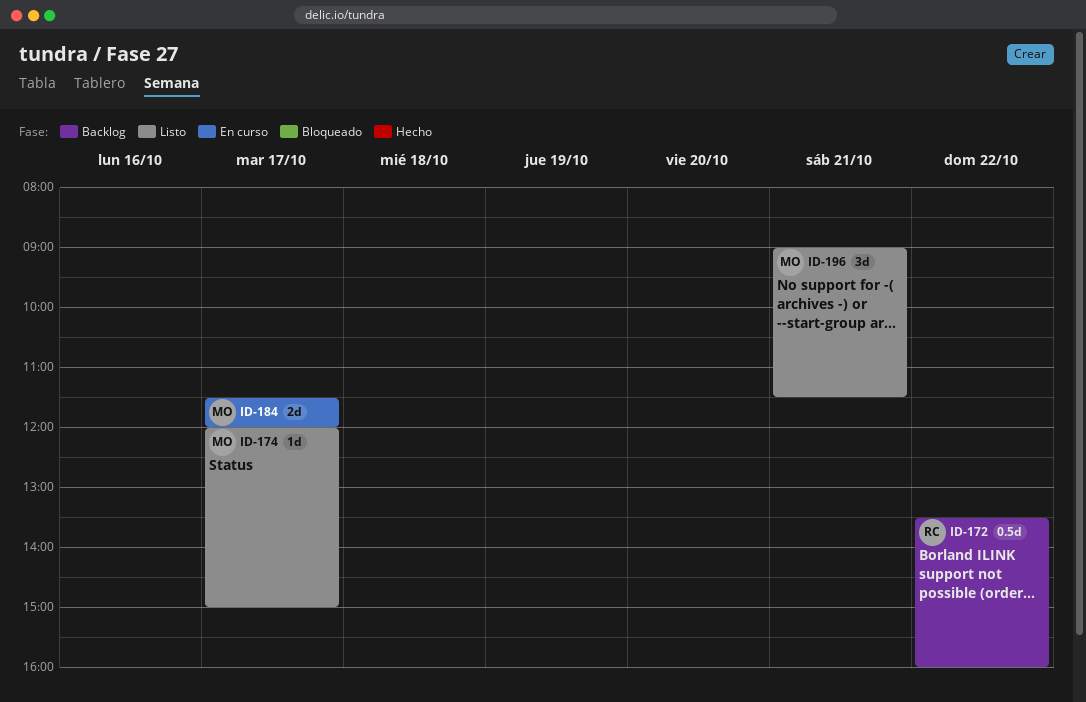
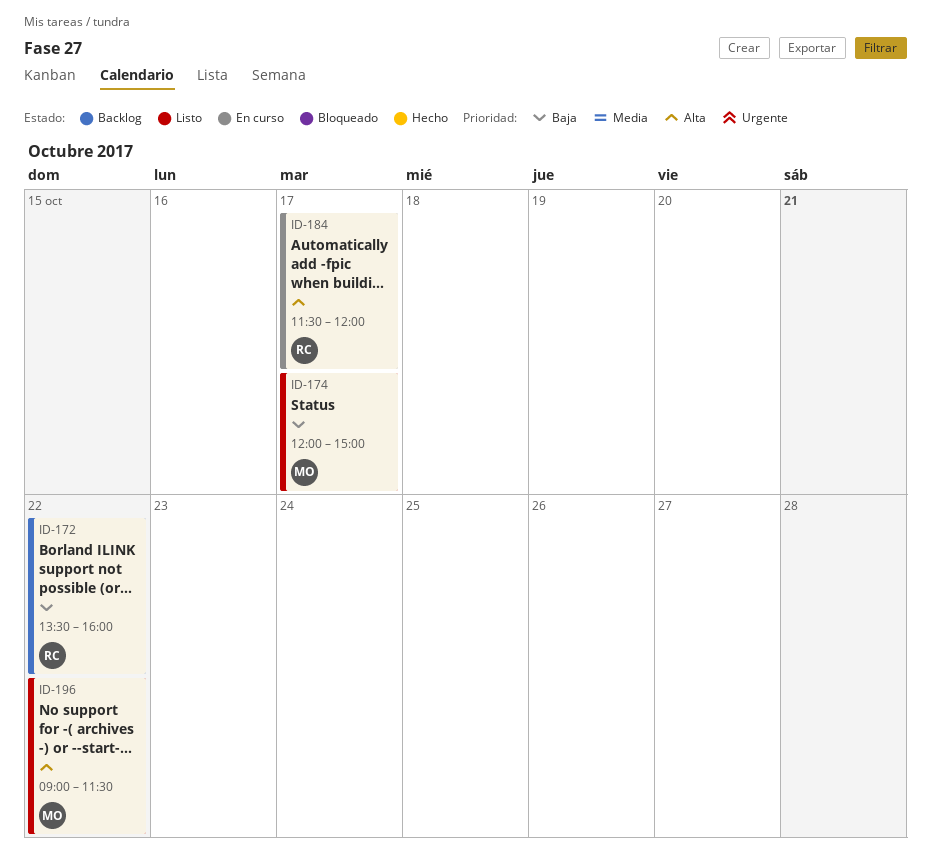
ID-184, owner: MO -> RC
ID-196, day: Oct 21 -> Oct 22

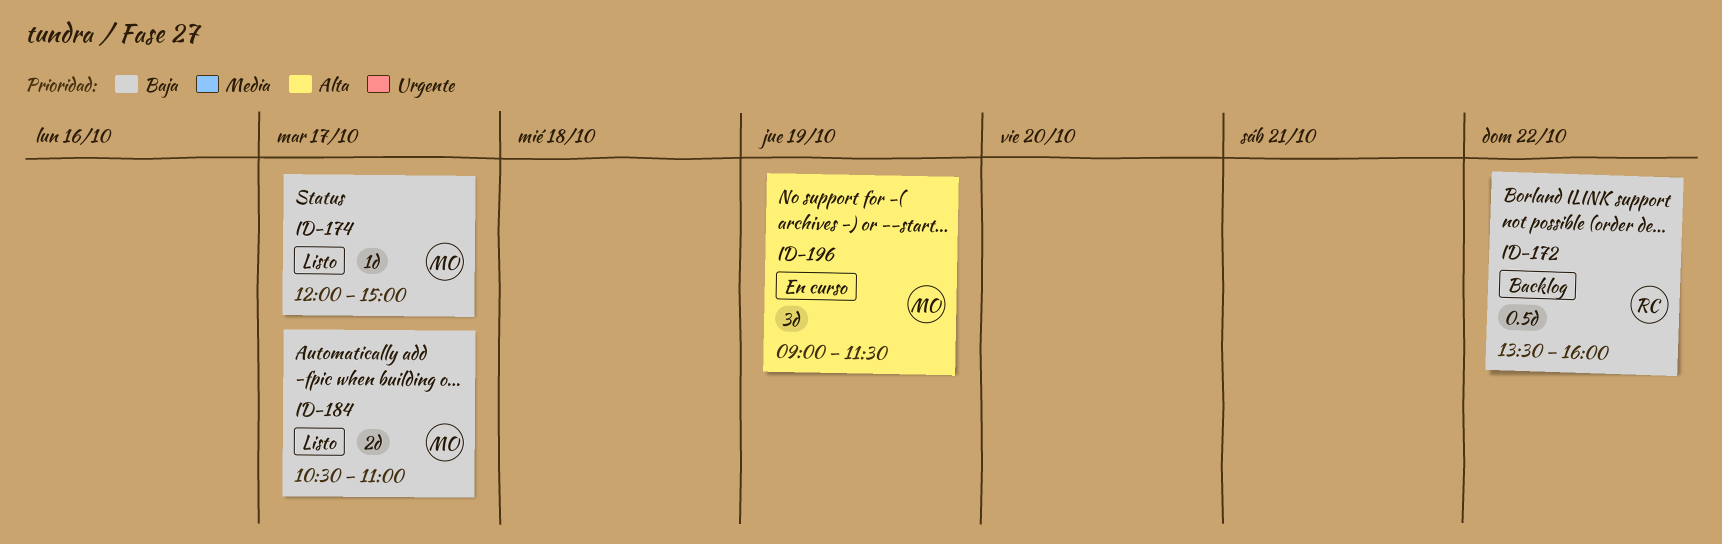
ID-184, status: En curso -> Listo
ID-184, owner: RC -> MO
ID-184, priority: Alta -> Baja
ID-184, begins: 11:30 -> 10:30
ID-184, ends: 12:00 -> 11:00
ID-196, status: Listo -> En curso
ID-196, day: Oct 22 -> Oct 19

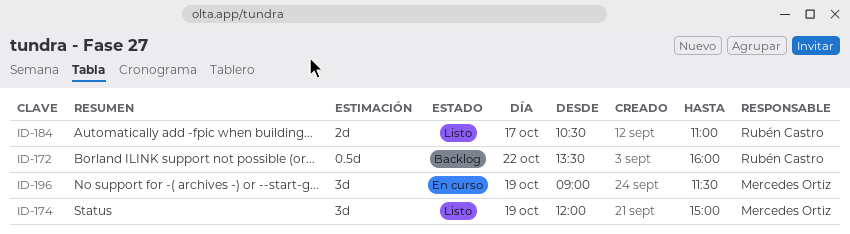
ID-174, estimate: 1d -> 3d
ID-174, day: Oct 17 -> Oct 19
ID-184, owner: Mercedes Ortiz -> Rubén Castro

